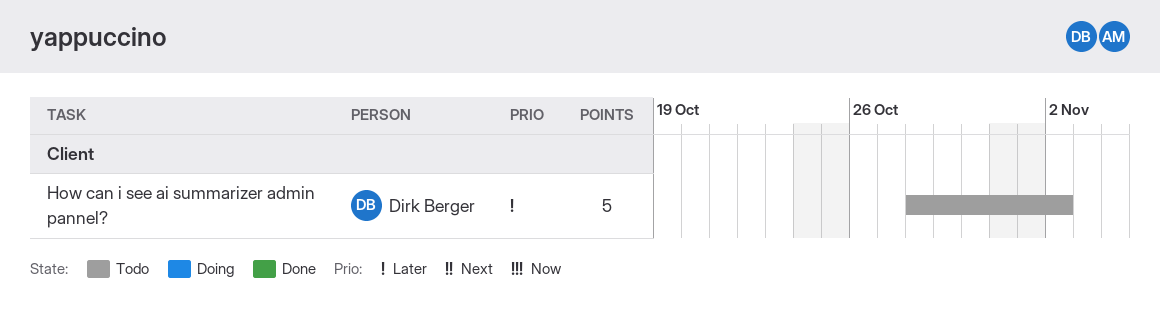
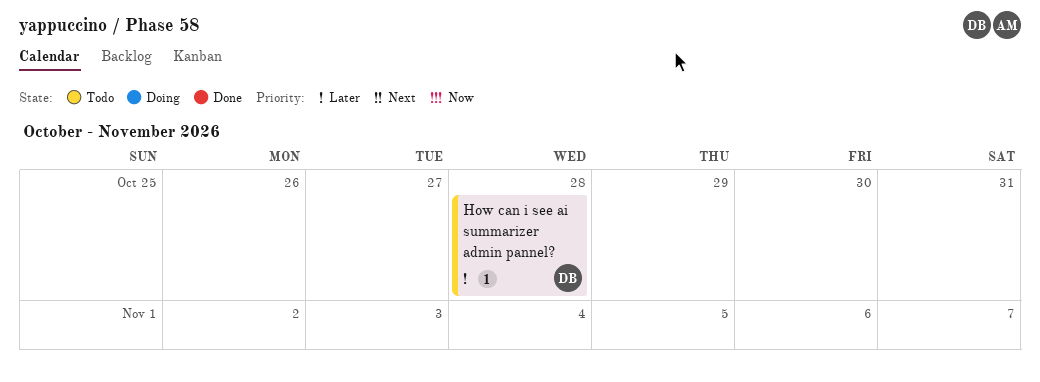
How can i see ai summarizer admin pannel?, estimate: 5 -> 1
How can i see ai summarizer admin pannel?, due: Nov 2 -> Oct 28

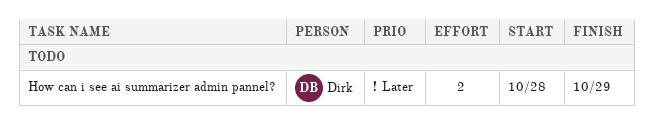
How can i see ai summarizer admin pannel?, estimate: 1 -> 2
How can i see ai summarizer admin pannel?, due: Oct 28 -> Oct 29

